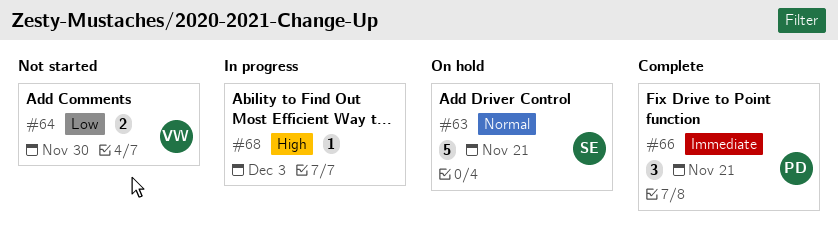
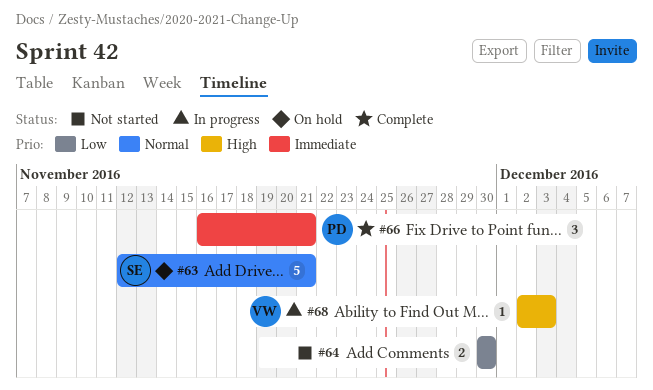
#64, owner: VW -> none
#68, owner: none -> VW

